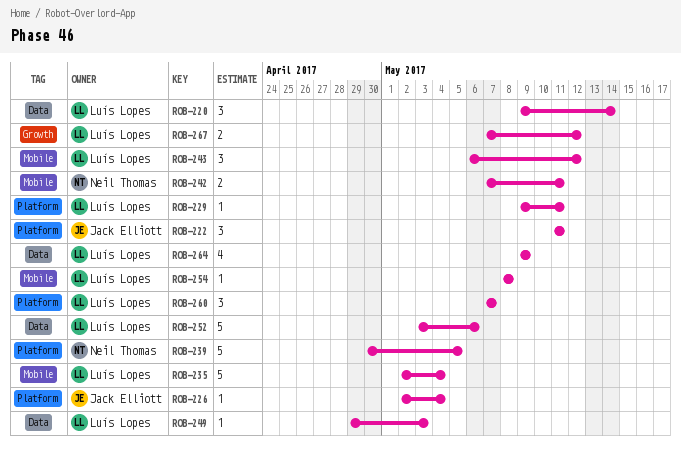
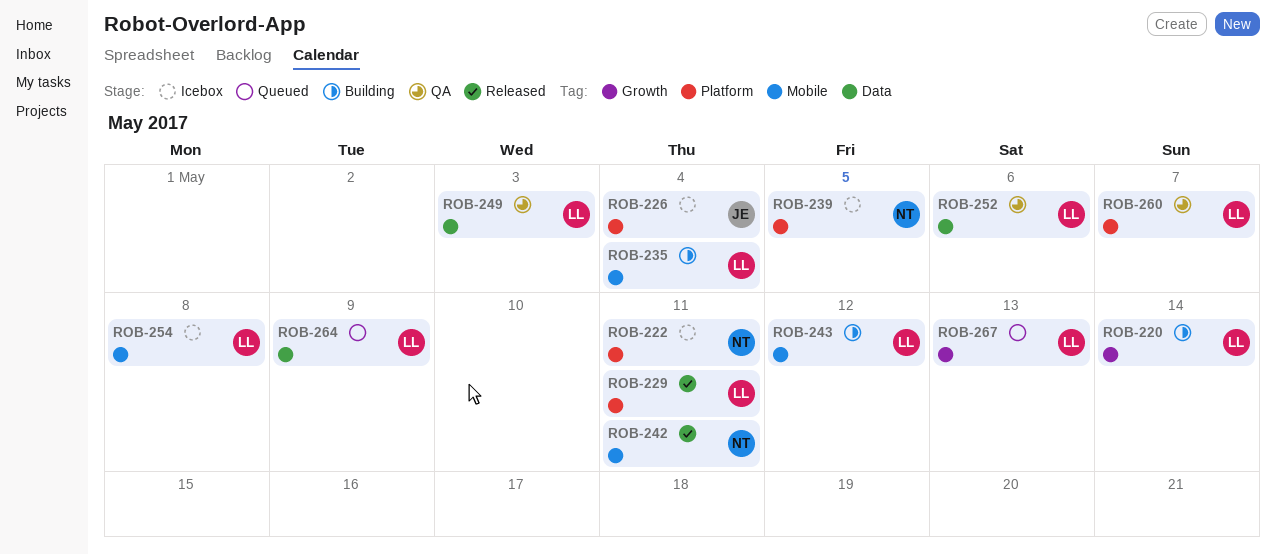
ROB-220, label: Data -> Growth
ROB-222, owner: Jack Elliott -> Neil Thomas
ROB-267, due: May 12 -> May 13

